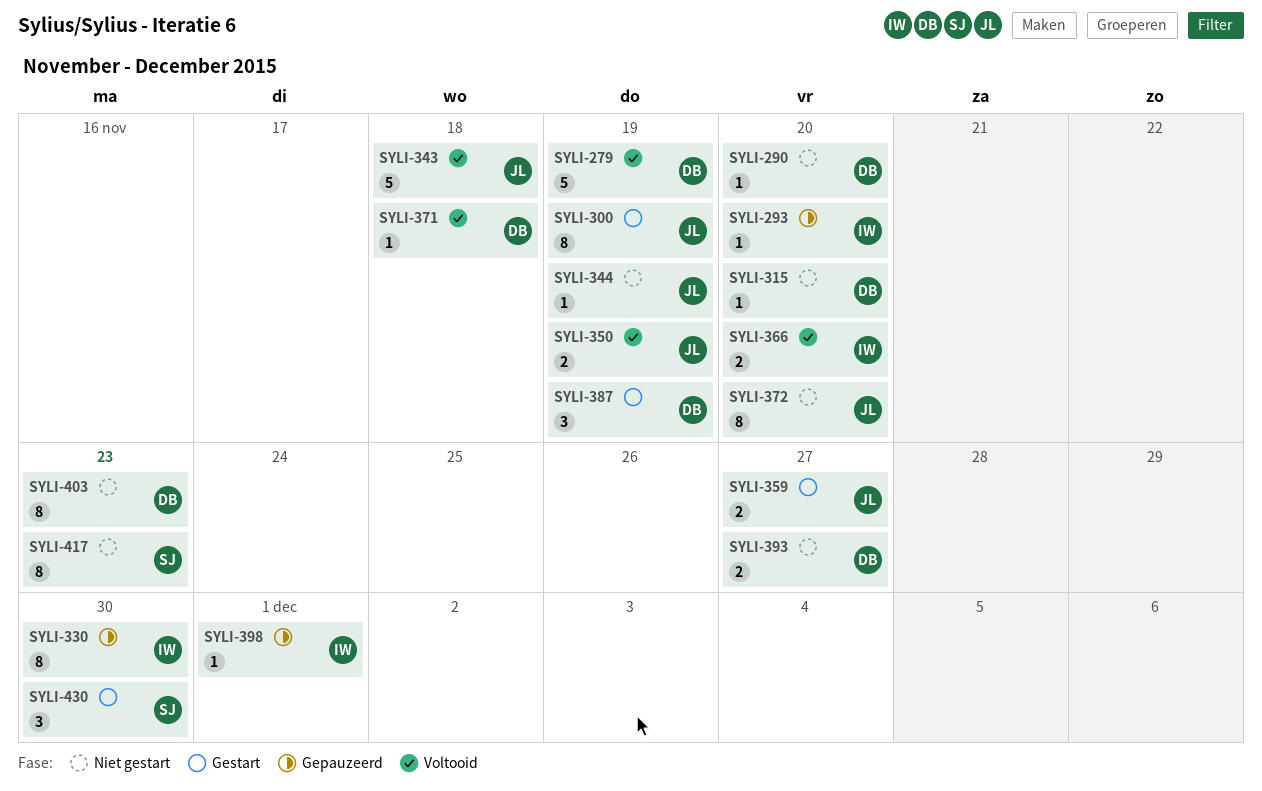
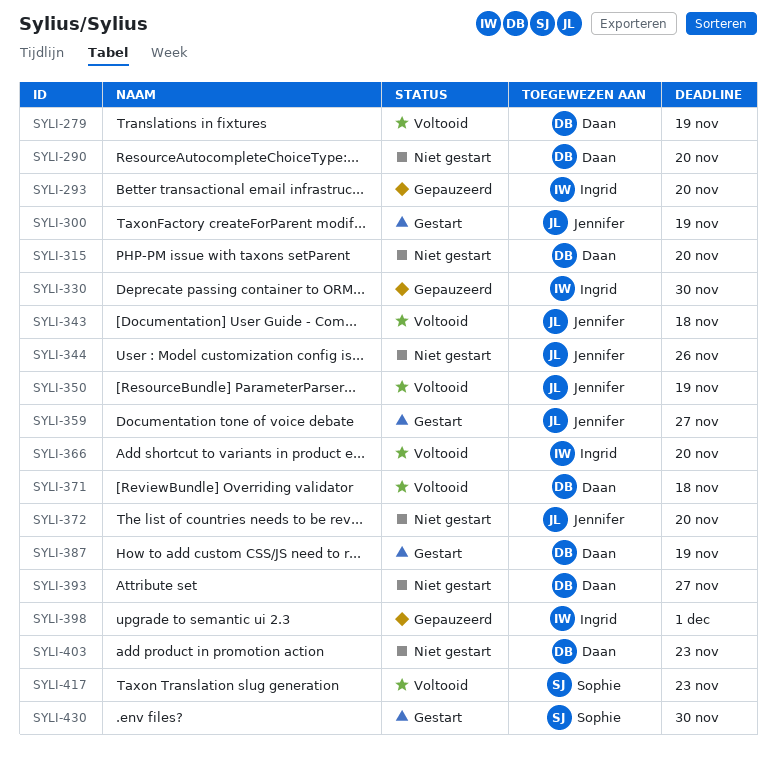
SYLI-344, due: Nov 19 -> Nov 26
SYLI-417, status: Niet gestart -> Voltooid

